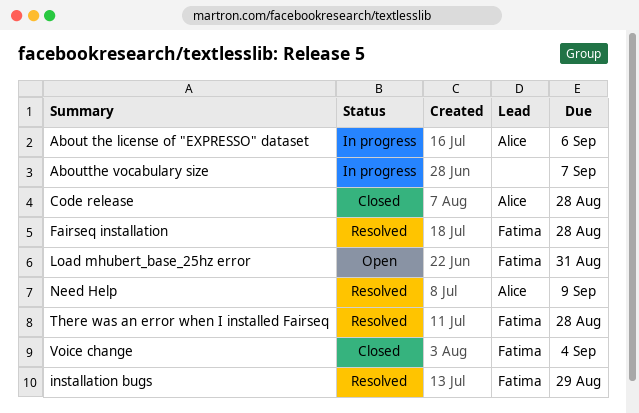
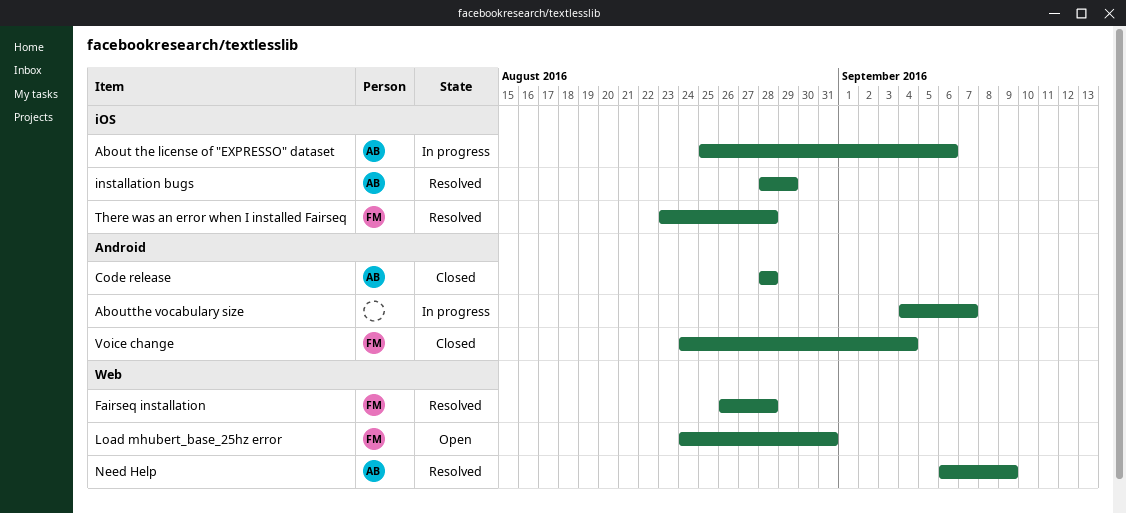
installation bugs, owner: Fatima -> Alice

